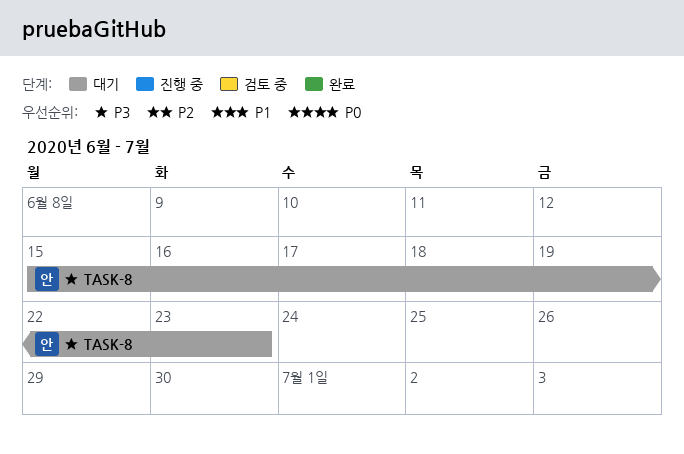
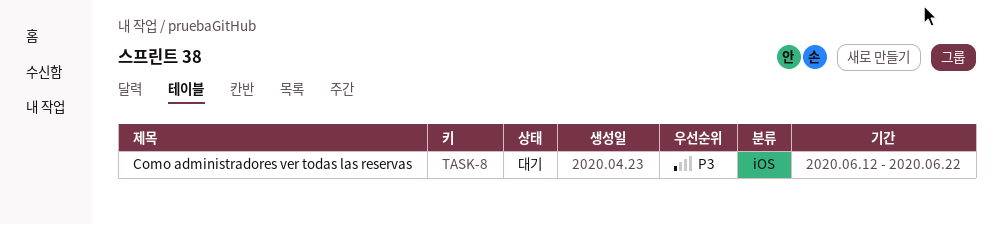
TASK-8, start: Jun 15 -> Jun 12
TASK-8, due: Jun 23 -> Jun 22

